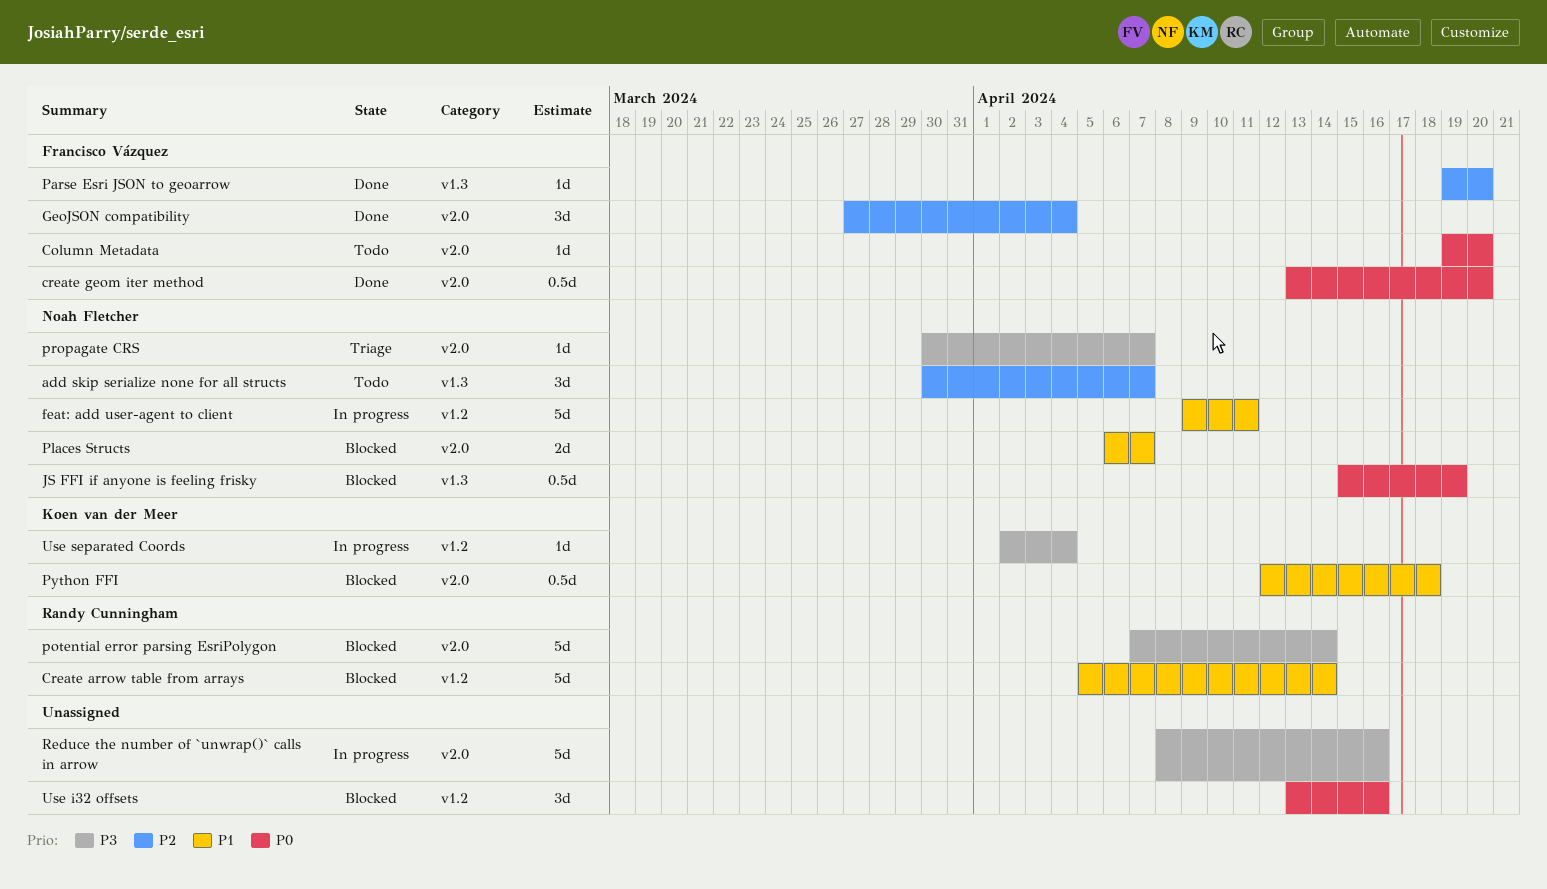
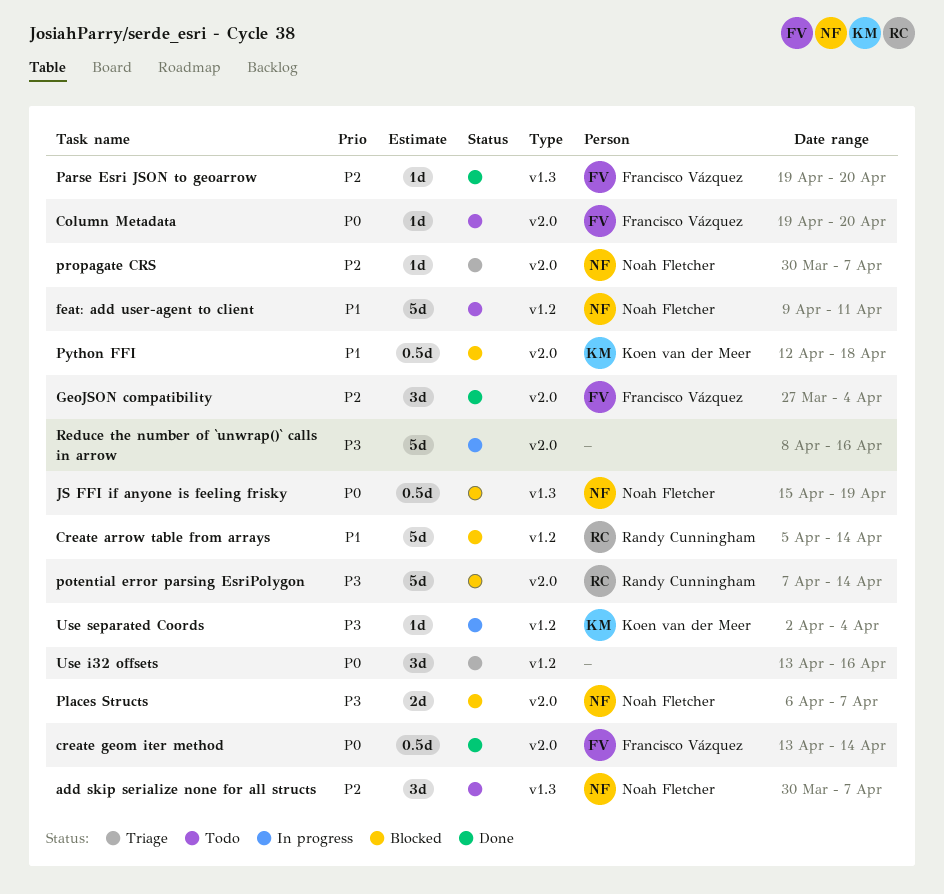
create geom iter method, due: Apr 20 -> Apr 14
feat: add user-agent to client, status: In progress -> Todo
Places Structs, priority: P1 -> P3
propagate CRS, priority: P3 -> P2
Use i32 offsets, status: Blocked -> Triage

